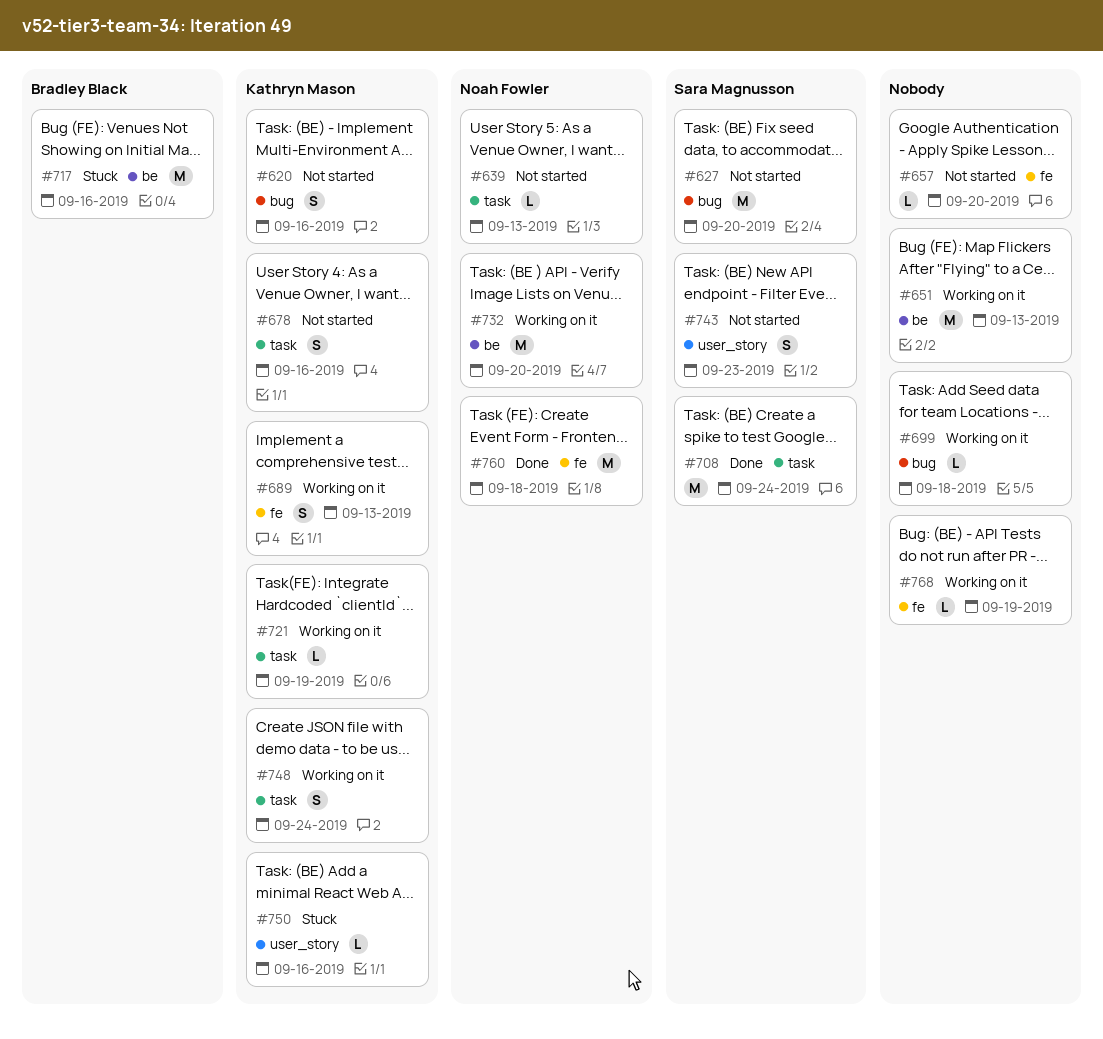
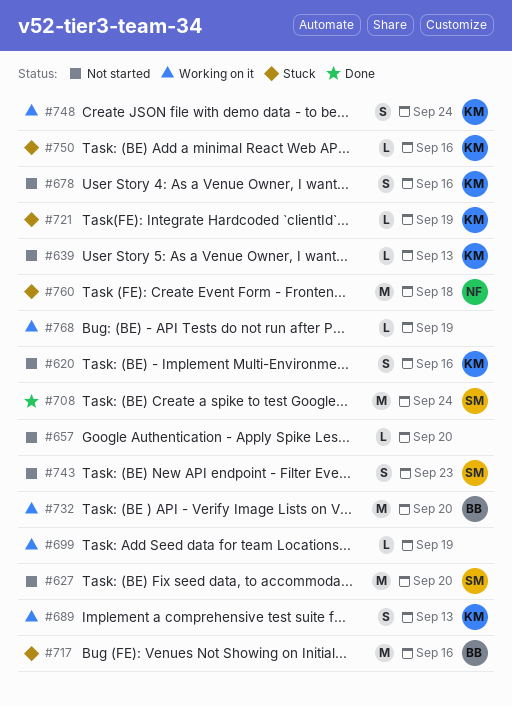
#639, owner: Noah Fowler -> Kathryn Mason
#651: present -> none
#699, due: Sep 18 -> Sep 19
#721, status: Working on it -> Stuck
#732, owner: Noah Fowler -> Bradley Black
#760, status: Done -> Stuck

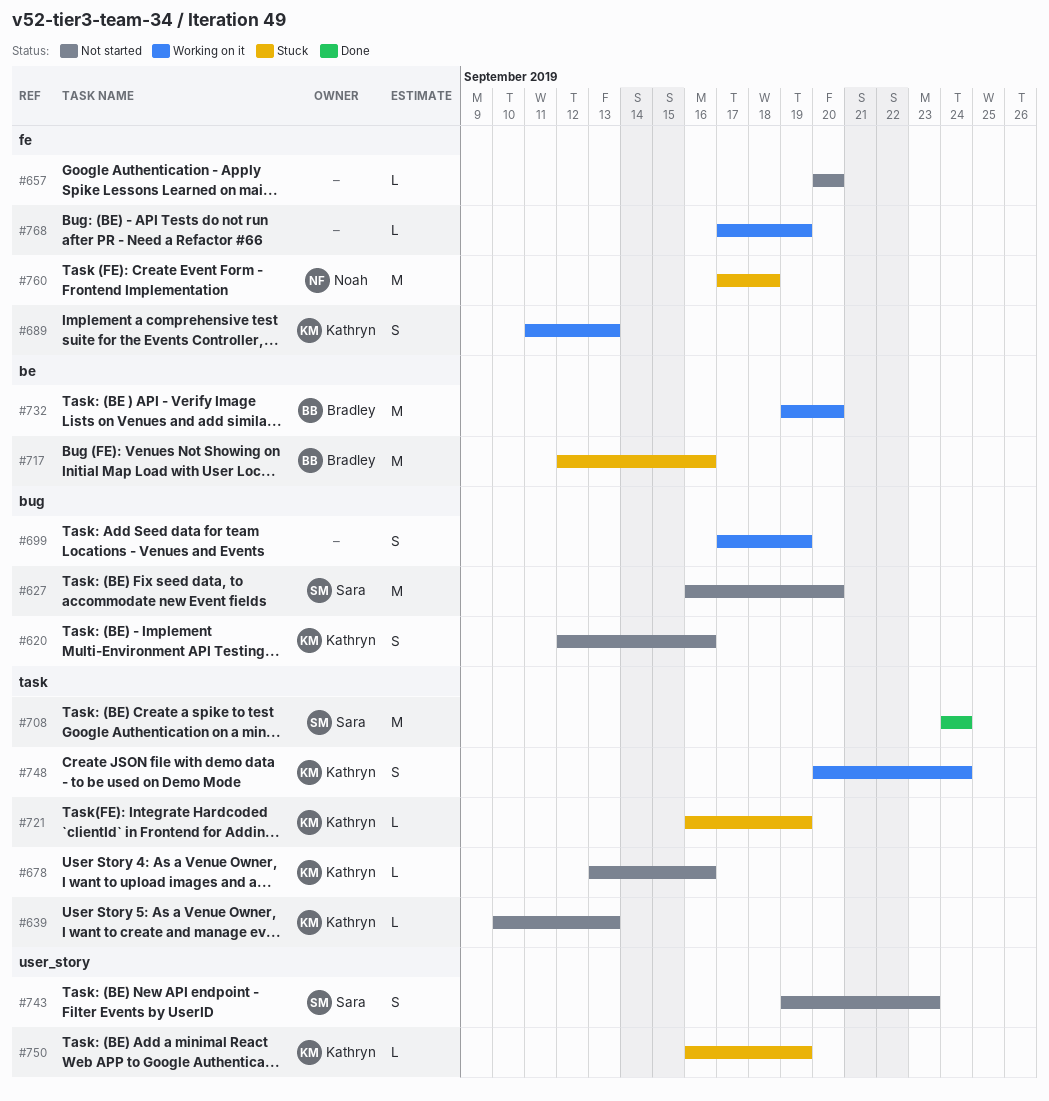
#678, estimate: S -> L
#699, estimate: L -> S
#750, due: Sep 16 -> Sep 19

